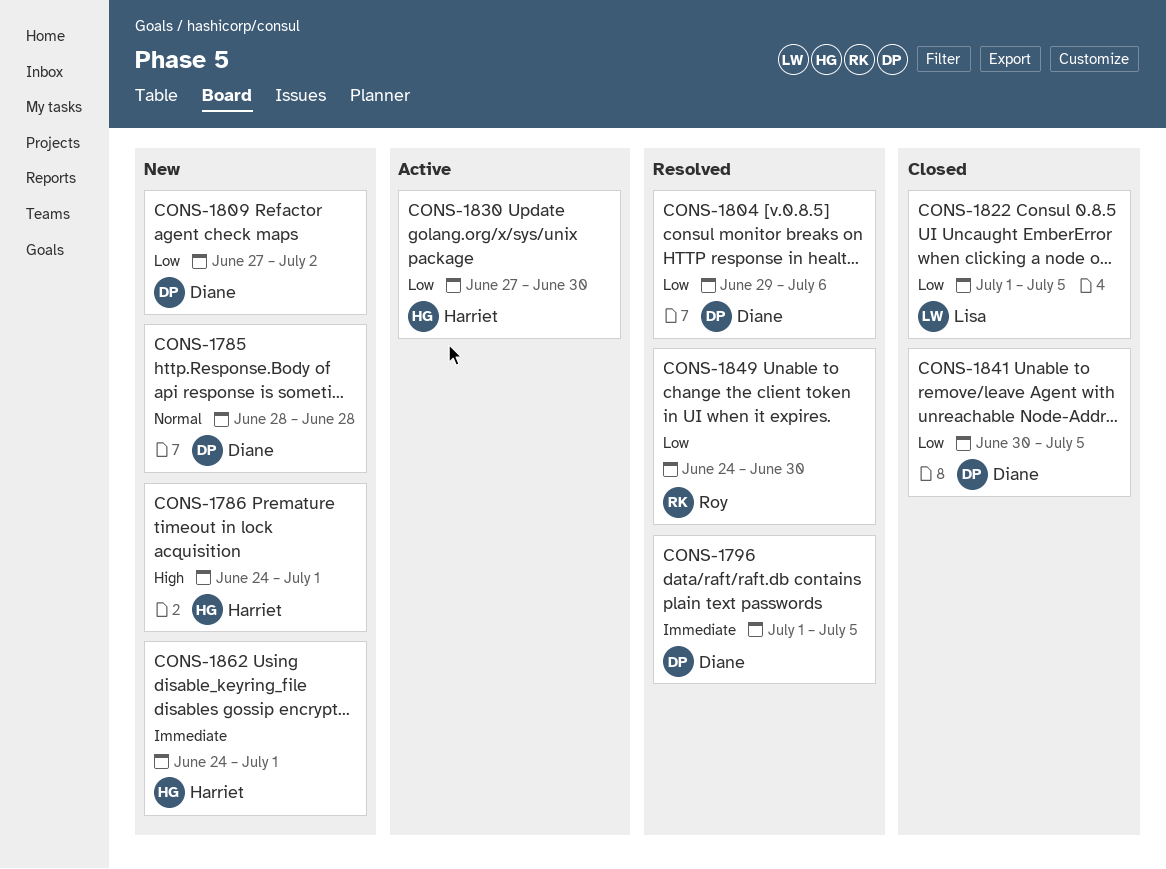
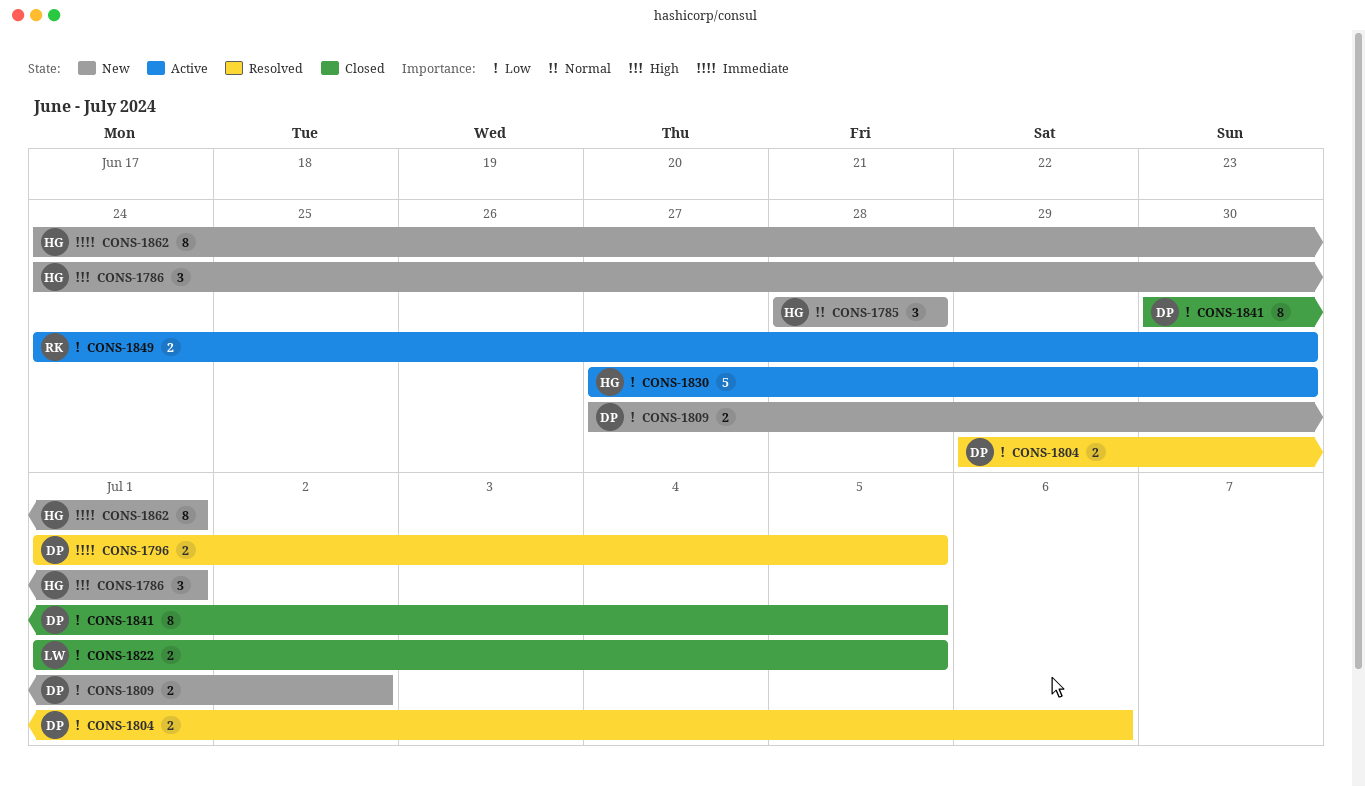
CONS-1785, owner: Diane -> Harriet
CONS-1849, status: Resolved -> Active

